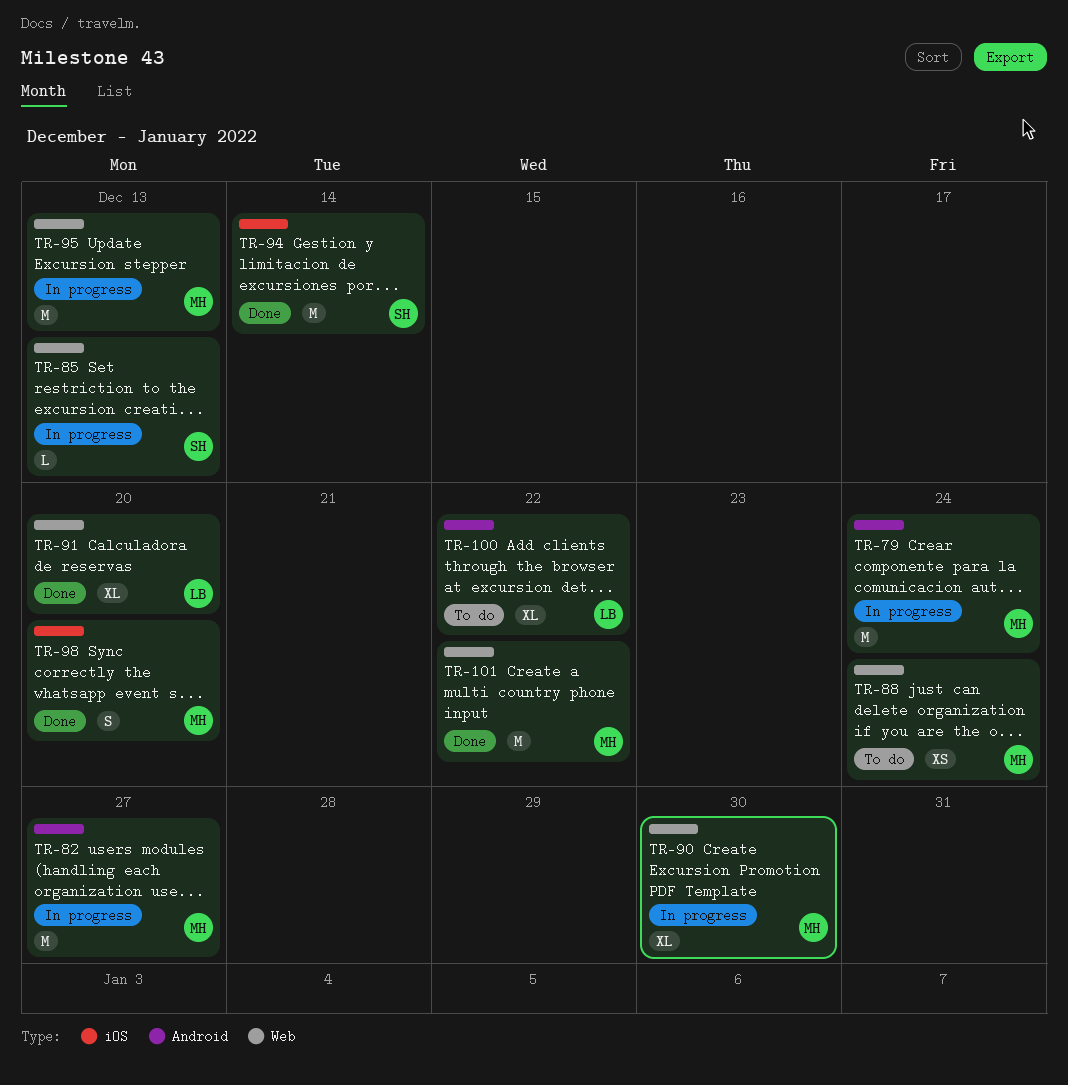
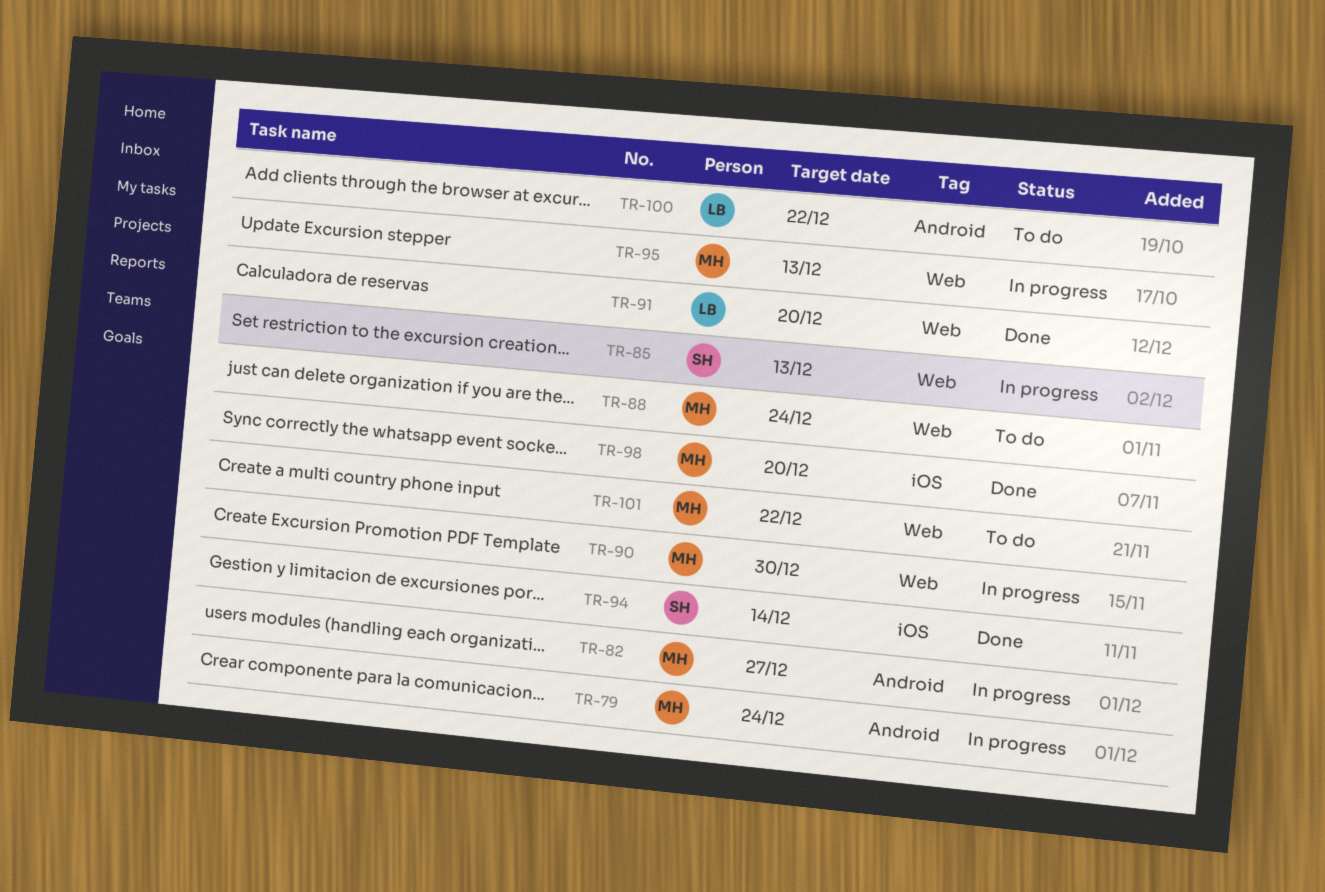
TR-101, status: Done -> To do

